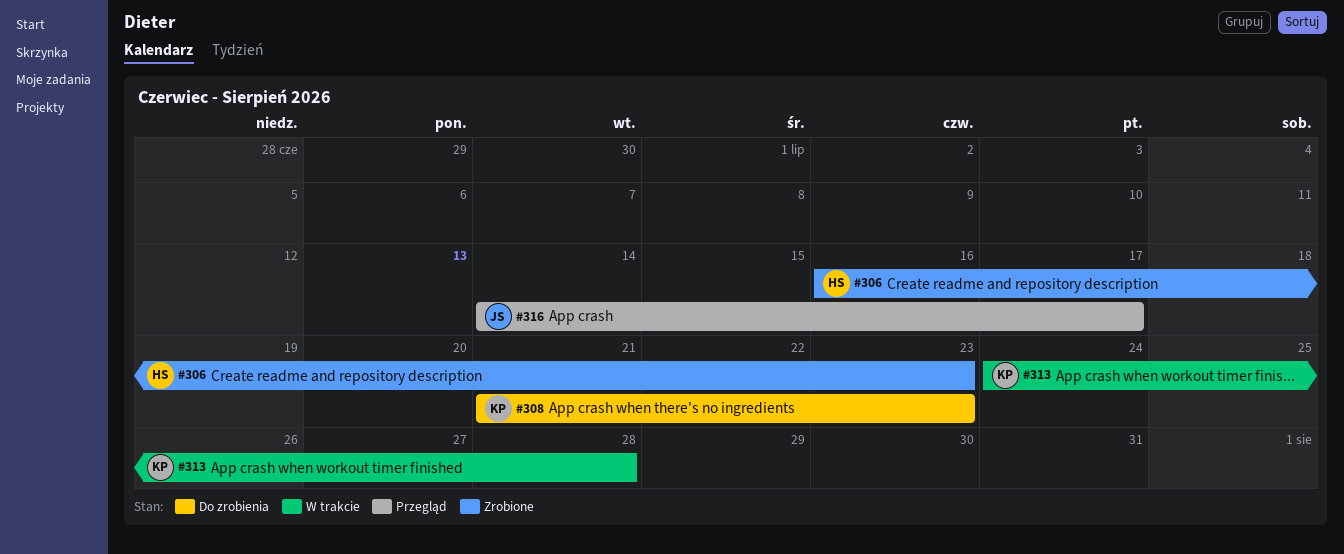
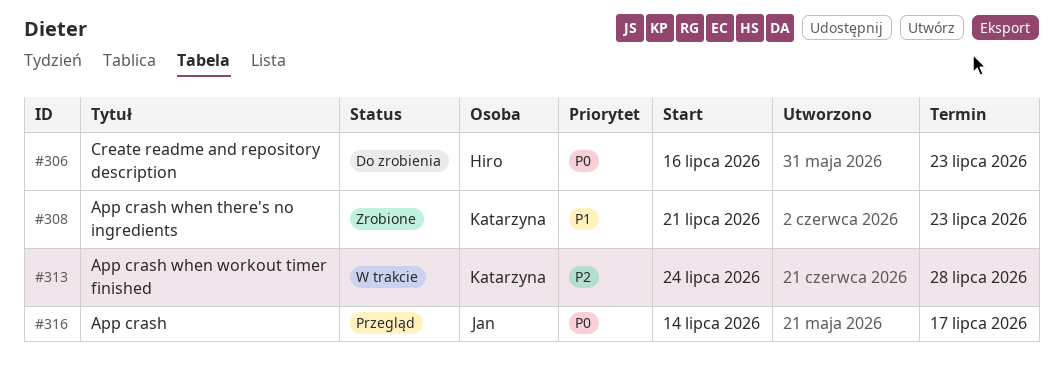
#306, status: Zrobione -> Do zrobienia
#308, status: Do zrobienia -> Zrobione

